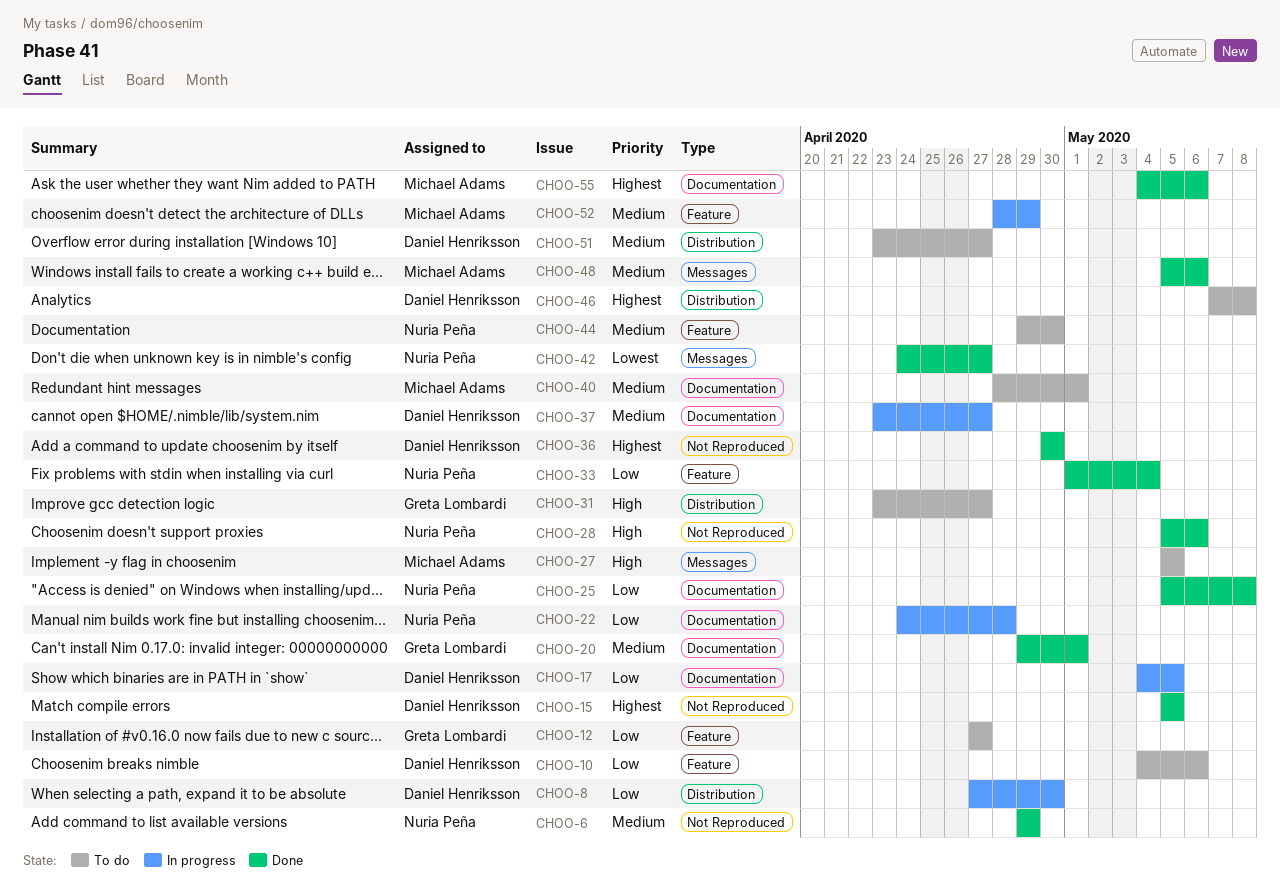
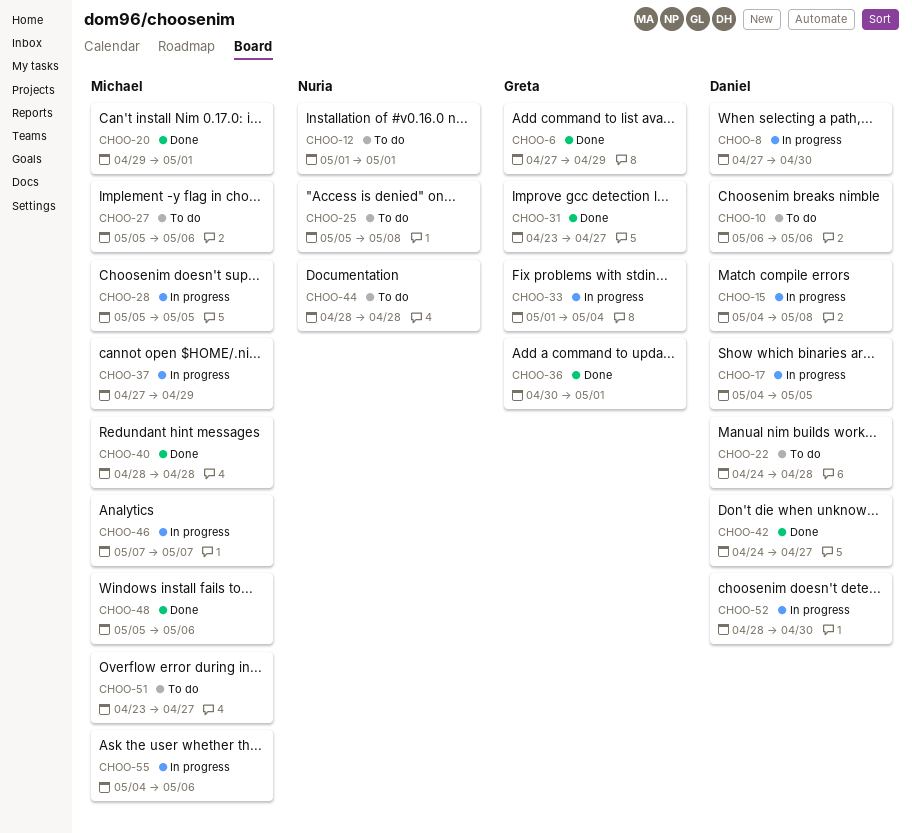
CHOO-6, owner: Nuria Peña -> Greta Lombardi
CHOO-6, start: Apr 29 -> Apr 27
CHOO-10, start: May 4 -> May 6
CHOO-12, owner: Greta Lombardi -> Nuria Peña
CHOO-12, start: Apr 27 -> May 1
CHOO-12, due: Apr 27 -> May 1
CHOO-15, status: Done -> In progress
CHOO-15, start: May 5 -> May 4
CHOO-15, due: May 5 -> May 8
CHOO-20, owner: Greta Lombardi -> Michael Adams
CHOO-22, status: In progress -> To do
CHOO-22, owner: Nuria Peña -> Daniel Henriksson
CHOO-25, status: Done -> To do
CHOO-27, due: May 5 -> May 6
CHOO-28, status: Done -> In progress
CHOO-28, owner: Nuria Peña -> Michael Adams
CHOO-28, due: May 6 -> May 5
CHOO-31, status: To do -> Done
CHOO-33, status: Done -> In progress
CHOO-33, owner: Nuria Peña -> Greta Lombardi
CHOO-36, owner: Daniel Henriksson -> Greta Lombardi
CHOO-36, due: Apr 30 -> May 1
CHOO-37, owner: Daniel Henriksson -> Michael Adams
CHOO-37, start: Apr 23 -> Apr 27
CHOO-37, due: Apr 27 -> Apr 29
CHOO-40, status: To do -> Done
CHOO-40, due: May 1 -> Apr 28
CHOO-42, owner: Nuria Peña -> Daniel Henriksson
CHOO-44, start: Apr 29 -> Apr 28
CHOO-44, due: Apr 30 -> Apr 28
CHOO-46, status: To do -> In progress
CHOO-46, owner: Daniel Henriksson -> Michael Adams
CHOO-46, due: May 8 -> May 7
CHOO-51, owner: Daniel Henriksson -> Michael Adams
CHOO-52, owner: Michael Adams -> Daniel Henriksson
CHOO-52, due: Apr 29 -> Apr 30
CHOO-55, status: Done -> In progress

